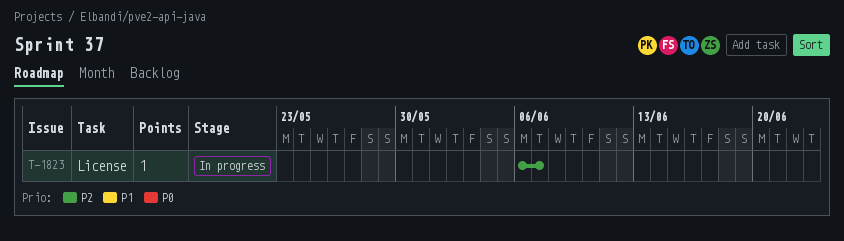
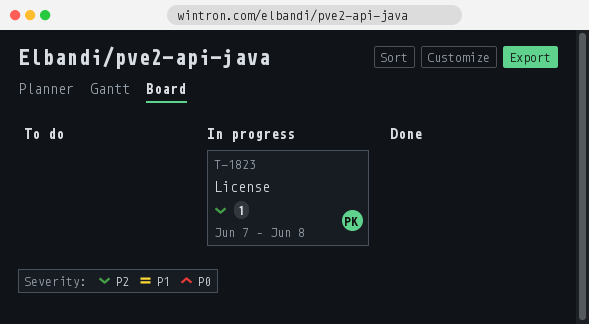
T-1823, start: Jun 6 -> Jun 7
T-1823, due: Jun 7 -> Jun 8

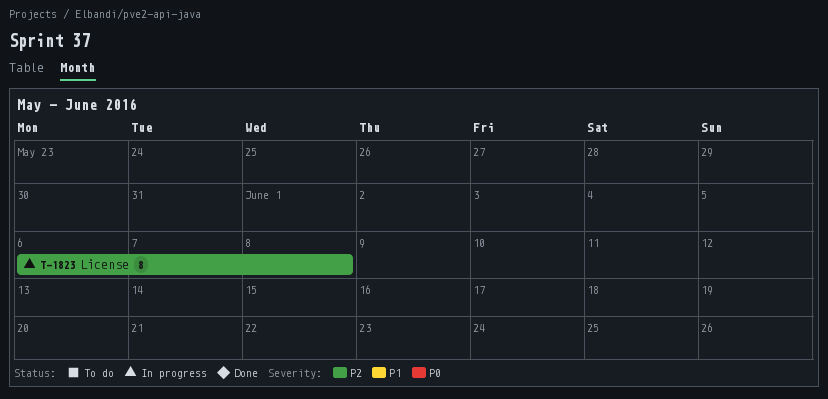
T-1823, estimate: 1 -> 8
T-1823, start: Jun 7 -> Jun 6

